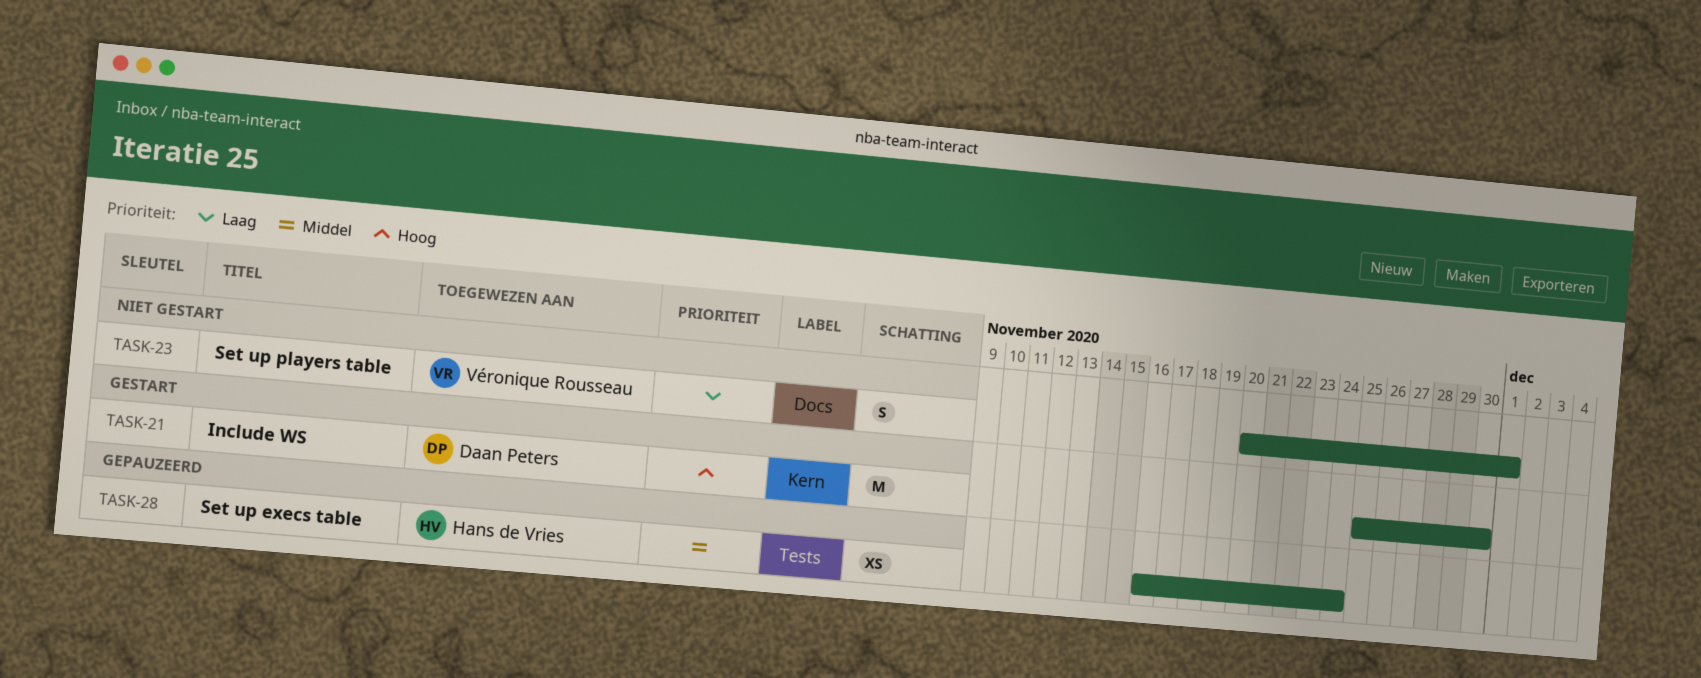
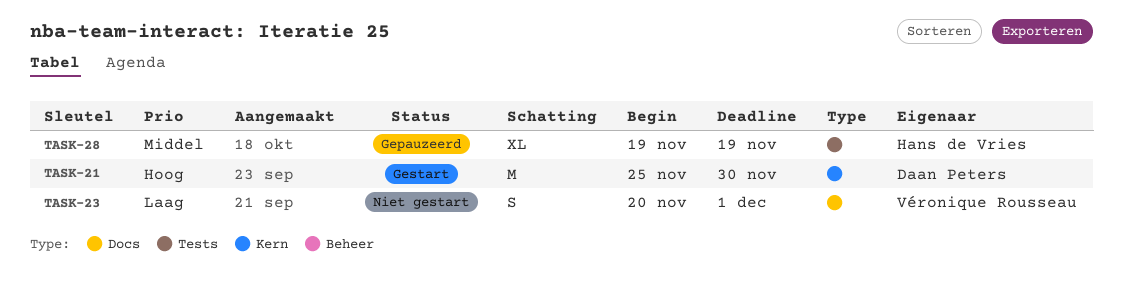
TASK-28, estimate: XS -> XL
TASK-28, start: Nov 16 -> Nov 19
TASK-28, due: Nov 24 -> Nov 19

